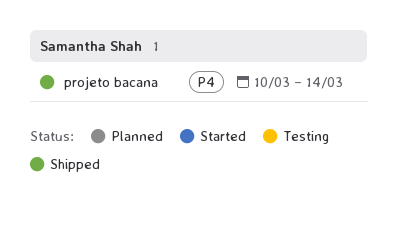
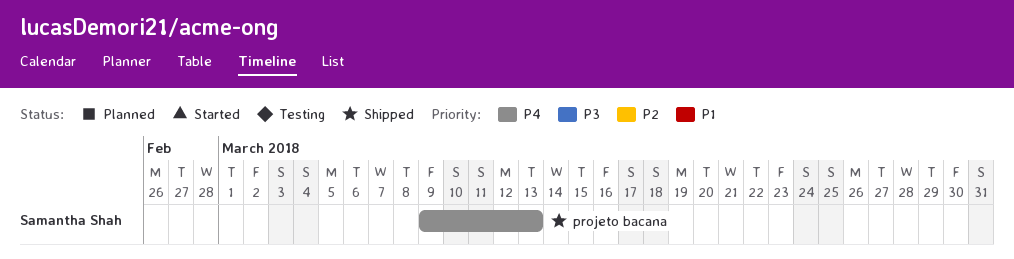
projeto bacana, start: Mar 10 -> Mar 9
projeto bacana, due: Mar 14 -> Mar 13

